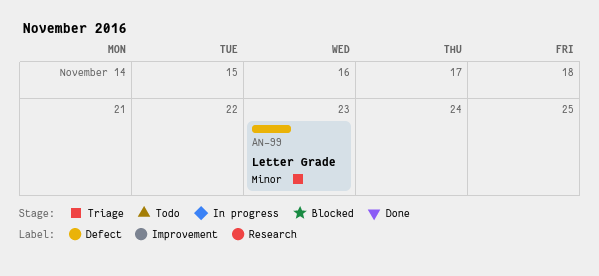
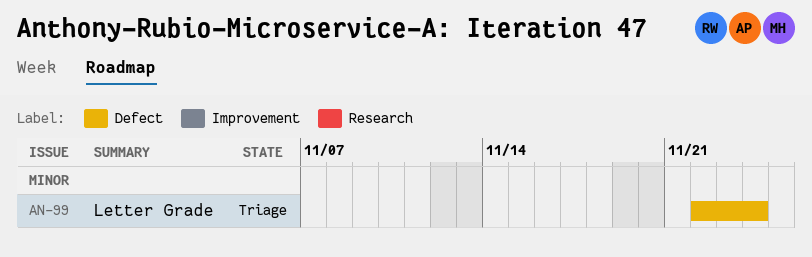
AN-99, due: Nov 23 -> Nov 24

